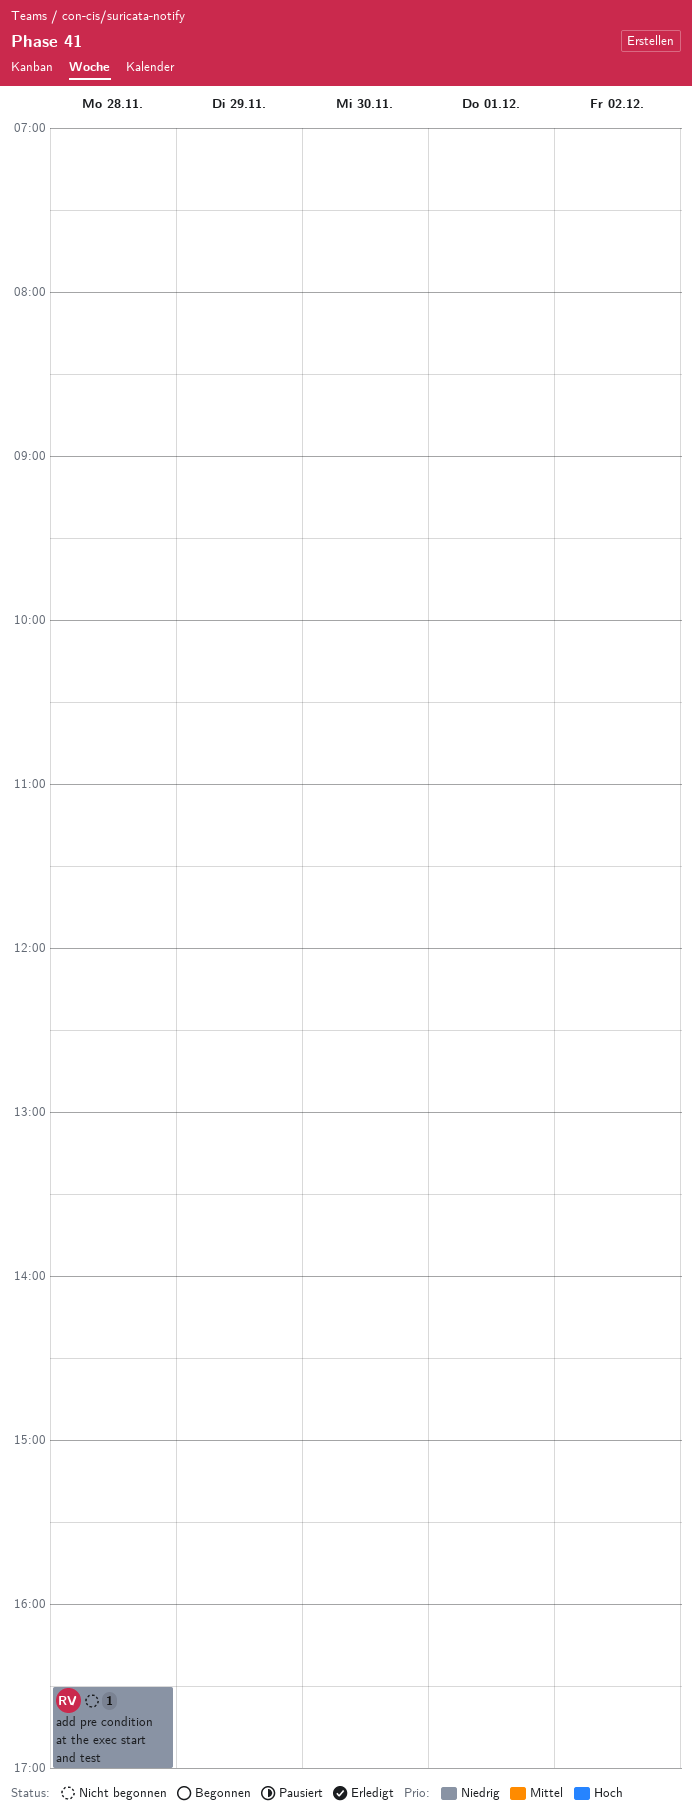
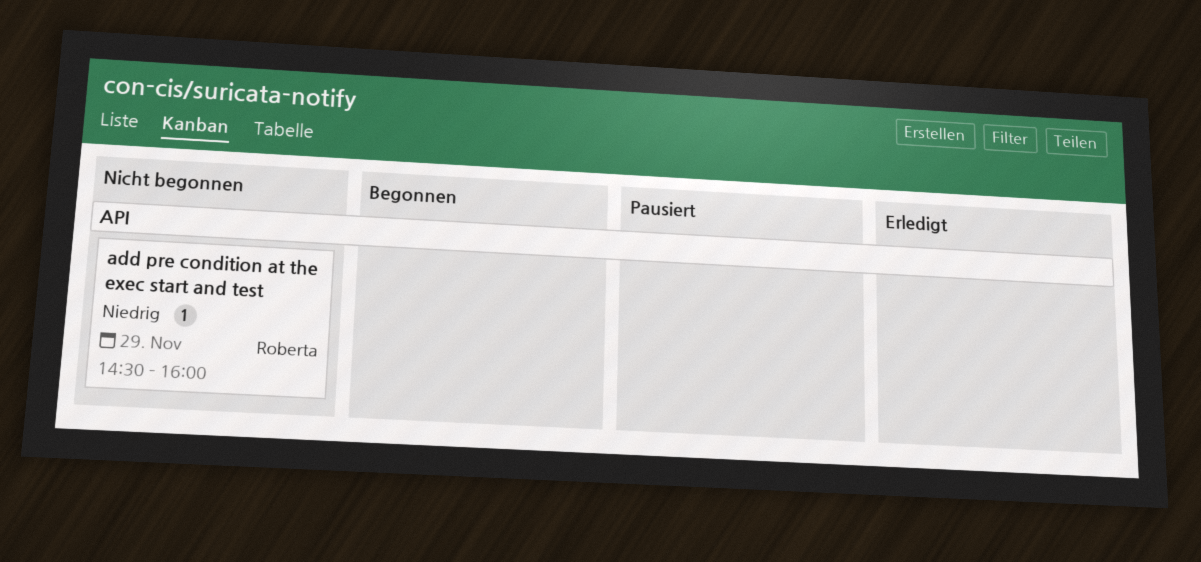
add pre condition at the exec start and test, day: Nov 28 -> Nov 29
add pre condition at the exec start and test, begins: 16:30 -> 14:30
add pre condition at the exec start and test, ends: 17:00 -> 16:00

